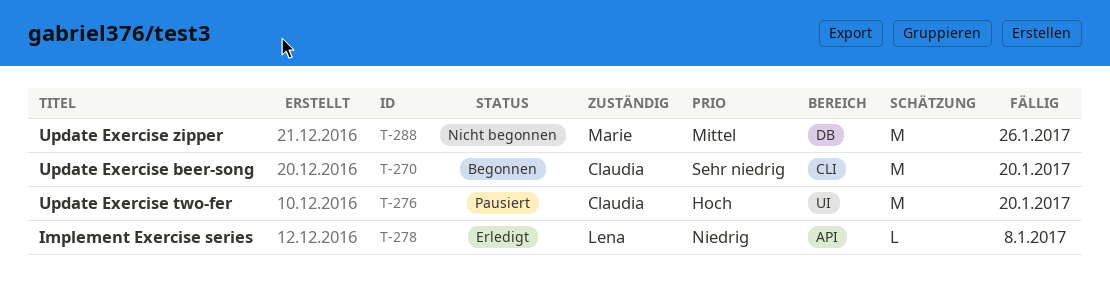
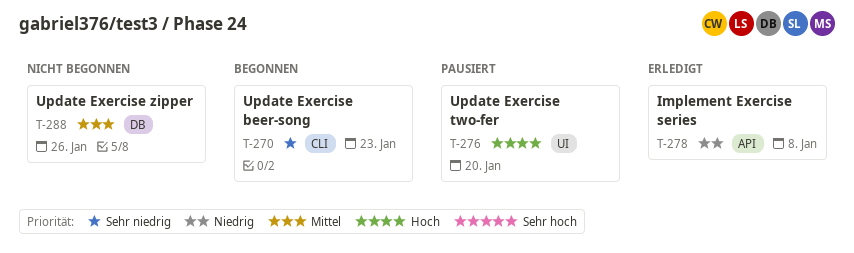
T-270, due: Jan 20 -> Jan 23

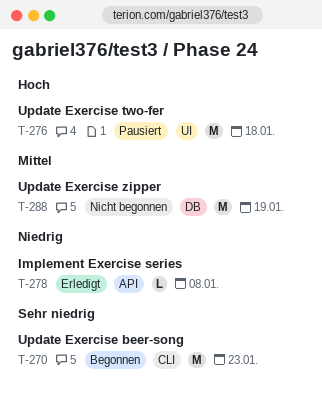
T-276, due: Jan 20 -> Jan 18
T-288, due: Jan 26 -> Jan 19

